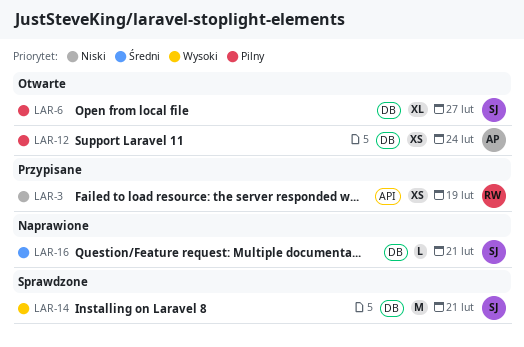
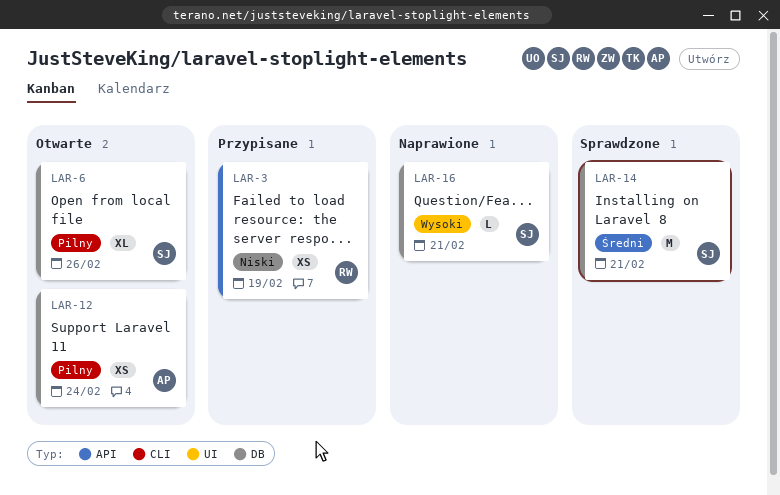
LAR-6, due: Feb 27 -> Feb 26
LAR-14, priority: Wysoki -> Średni
LAR-16, priority: Średni -> Wysoki

